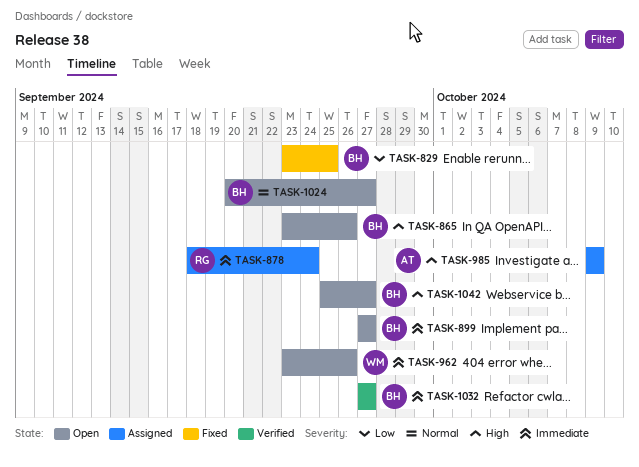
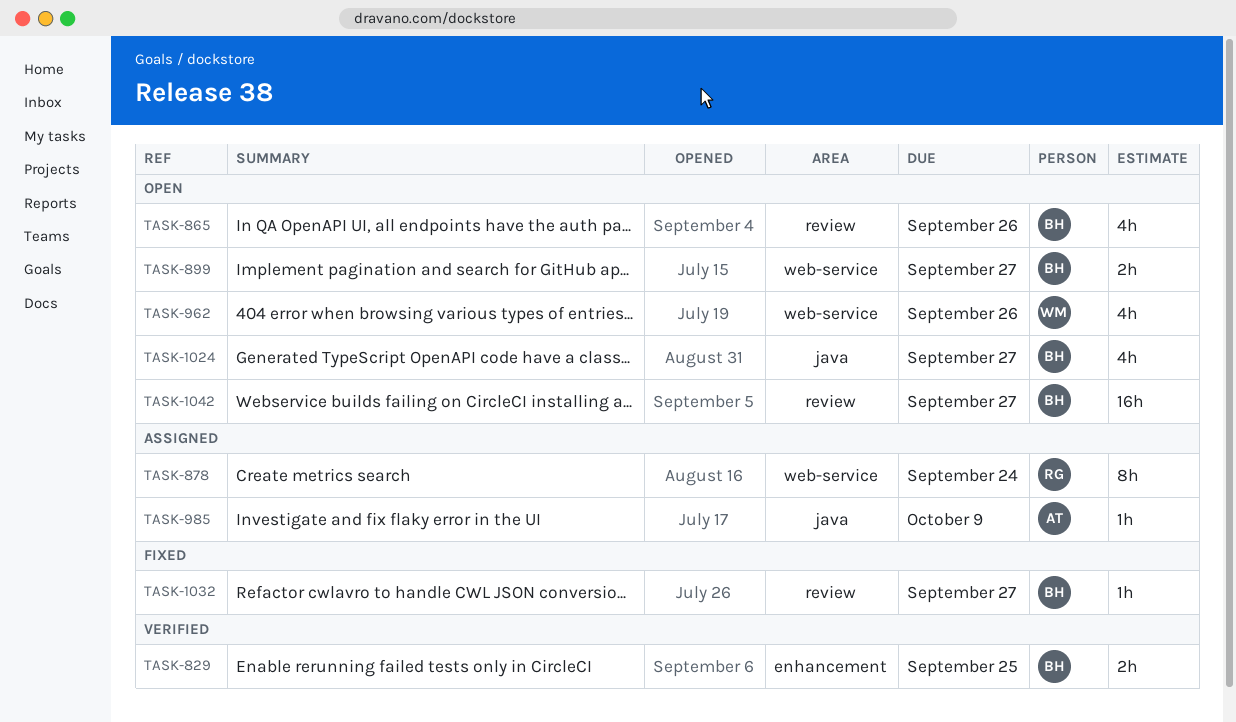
TASK-829, status: Fixed -> Verified
TASK-1032, status: Verified -> Fixed

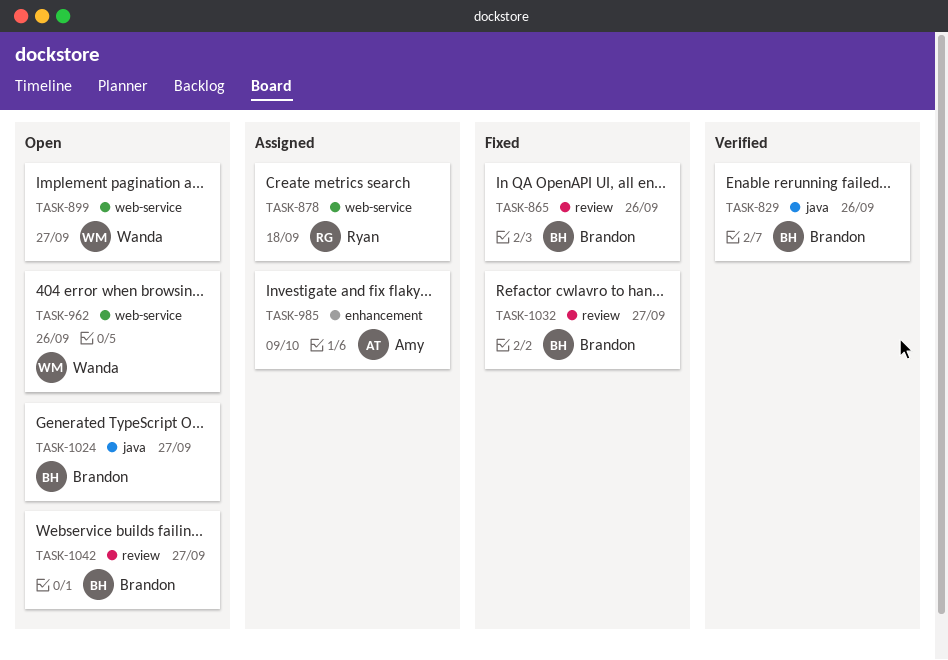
TASK-829, label: enhancement -> java
TASK-829, due: Sep 25 -> Sep 26
TASK-865, status: Open -> Fixed
TASK-878, due: Sep 24 -> Sep 18
TASK-899, owner: Brandon -> Wanda
TASK-985, label: java -> enhancement

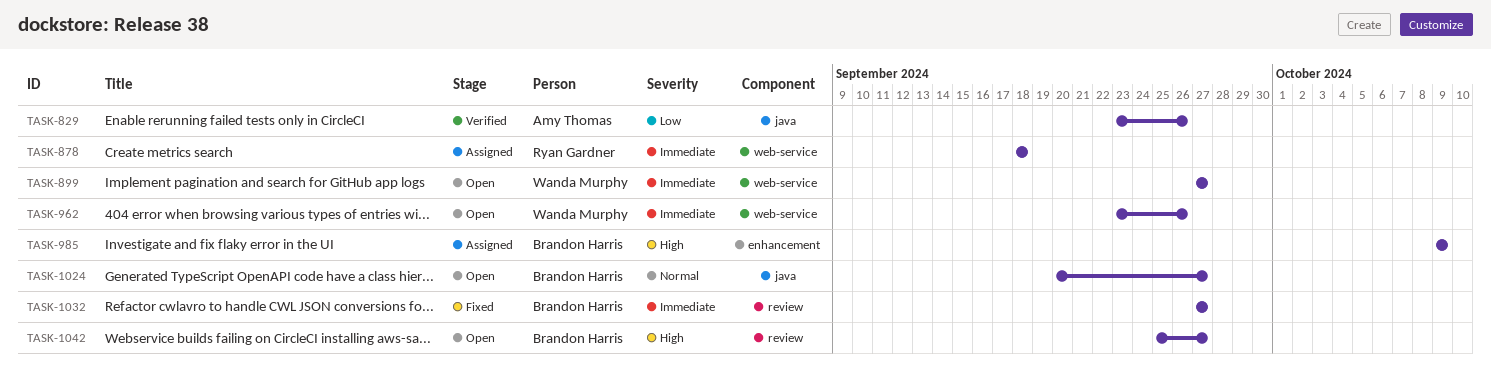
TASK-829, owner: Brandon Harris -> Amy Thomas
TASK-865: present -> none
TASK-985, owner: Amy Thomas -> Brandon Harris

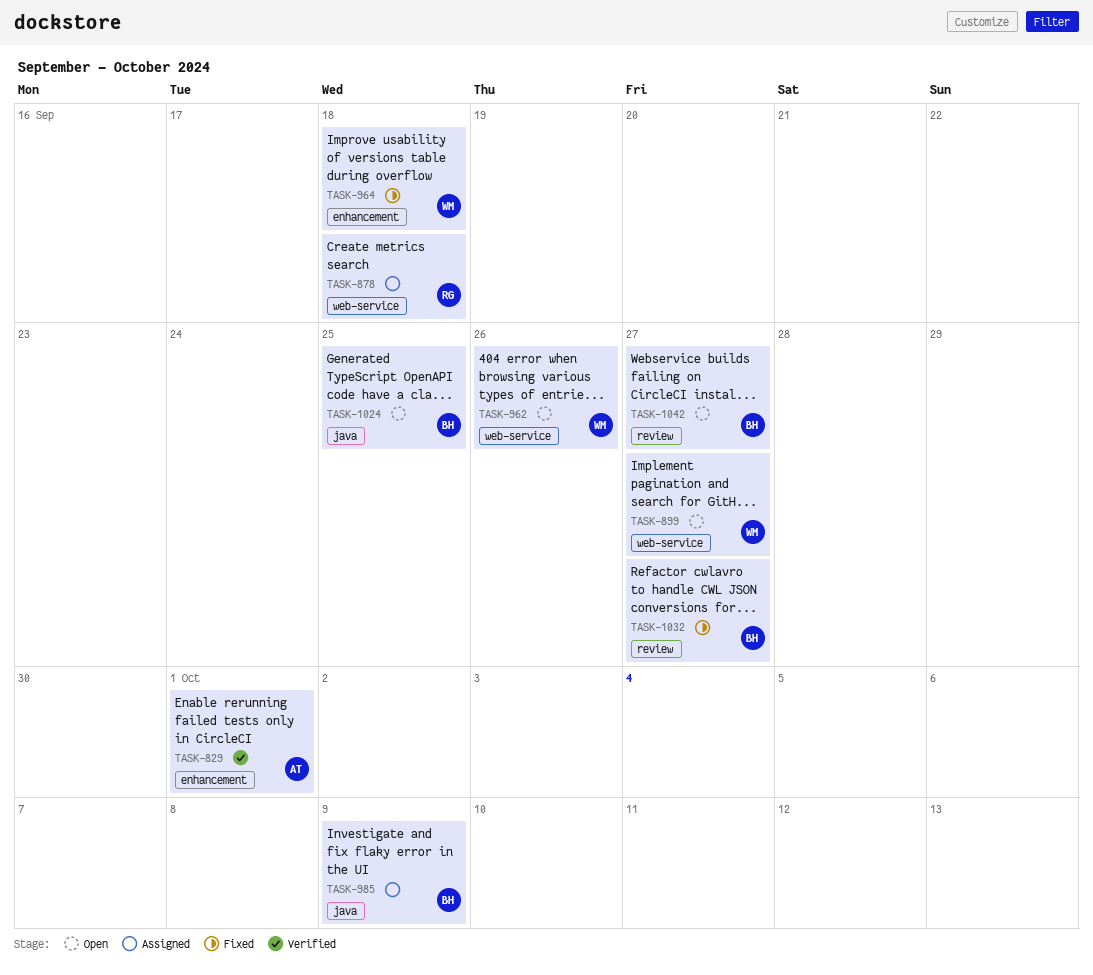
TASK-829, label: java -> enhancement
TASK-829, due: Sep 26 -> Oct 1
TASK-964: none -> present
TASK-985, label: enhancement -> java
TASK-1024, due: Sep 27 -> Sep 25

